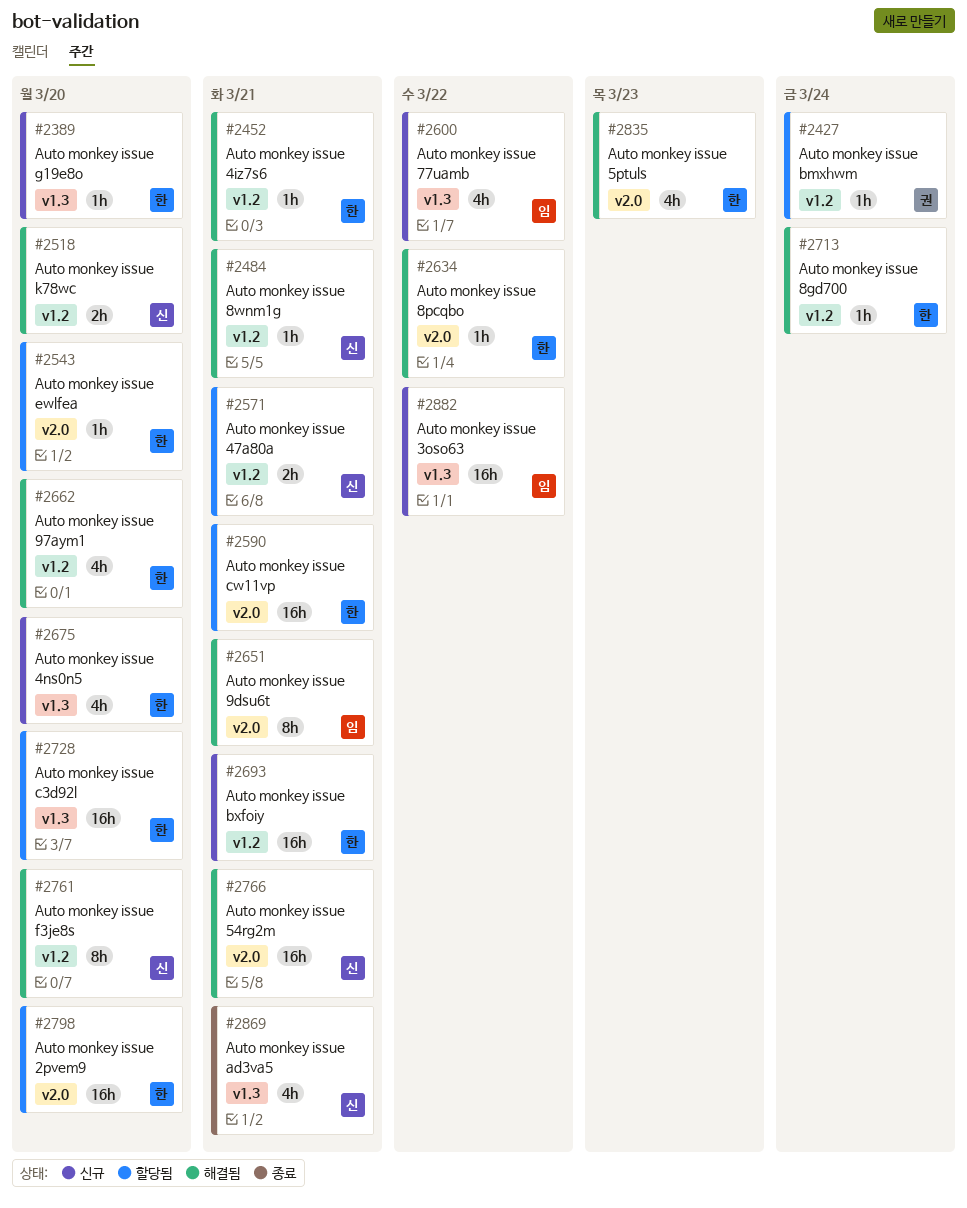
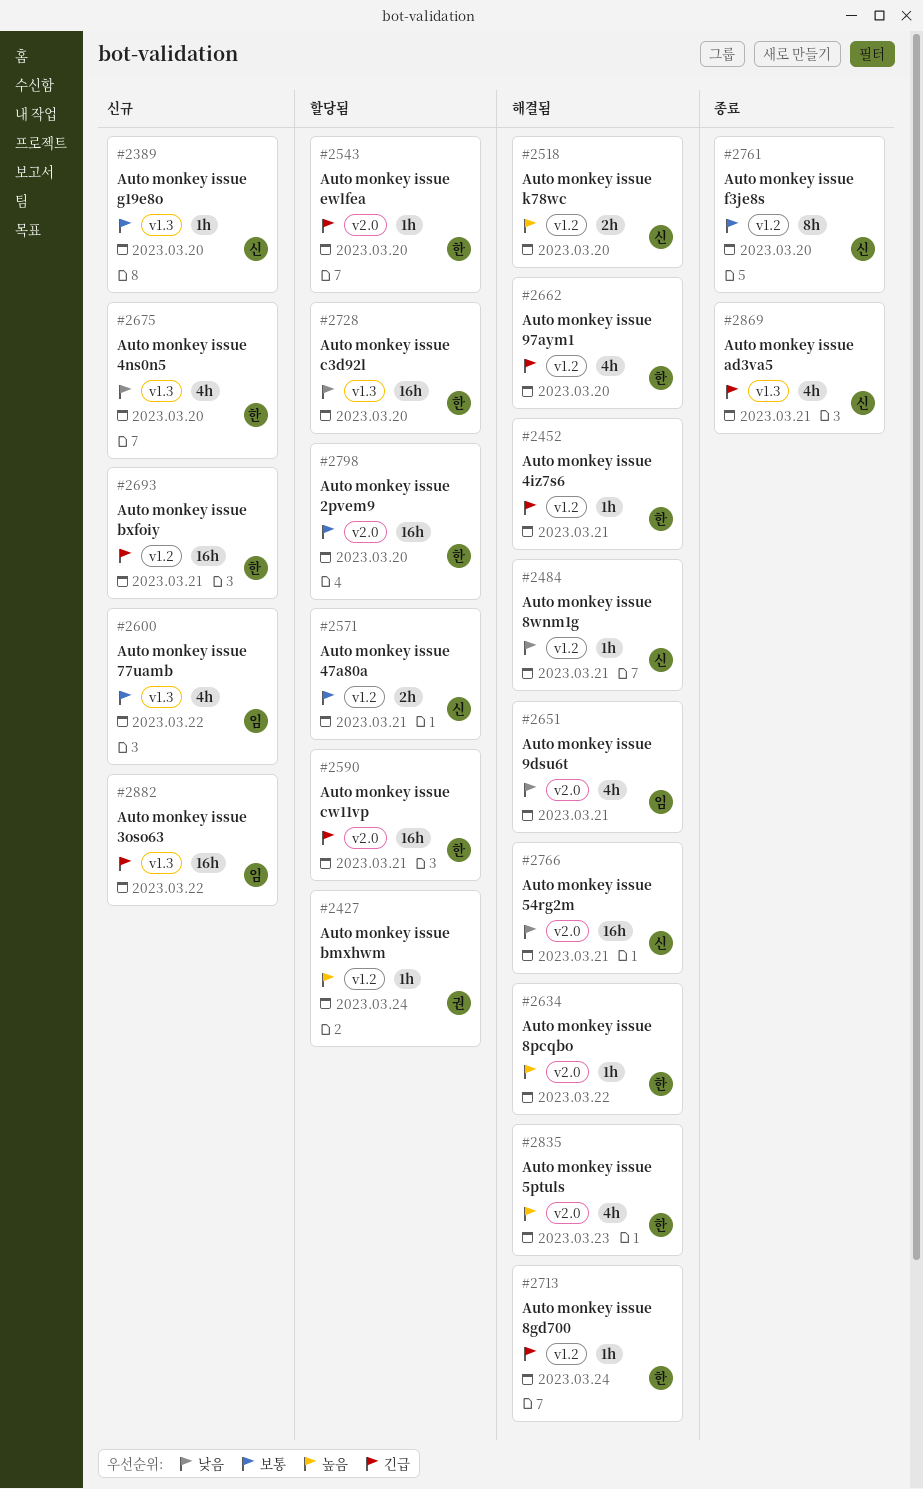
#2389, owner: 한 -> 신
#2651, estimate: 8h -> 4h
#2761, status: 해결됨 -> 종료

